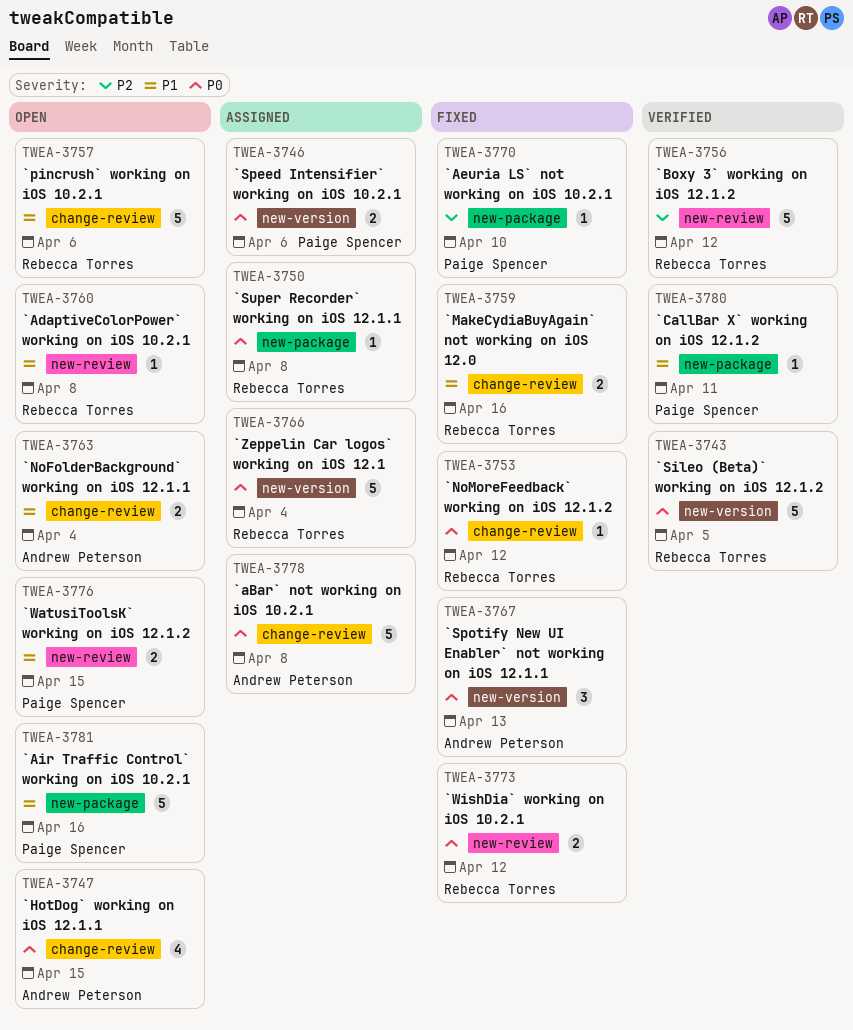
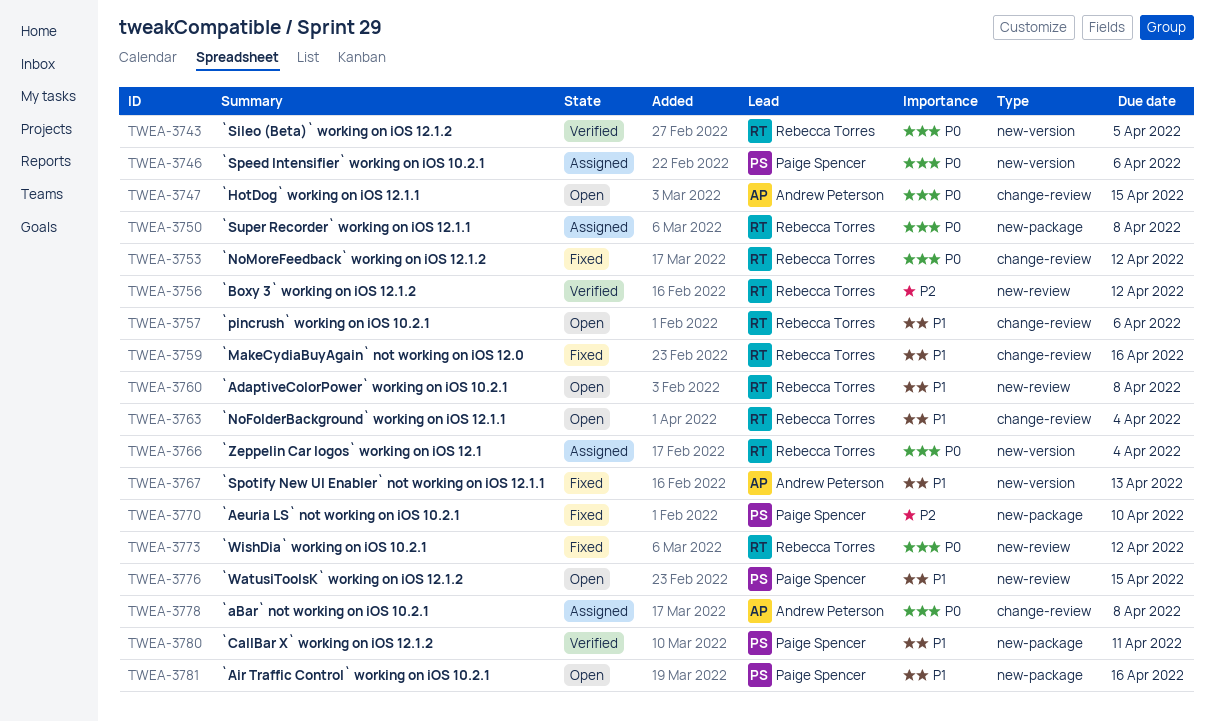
TWEA-3763, owner: Andrew Peterson -> Rebecca Torres
TWEA-3767, priority: P0 -> P1

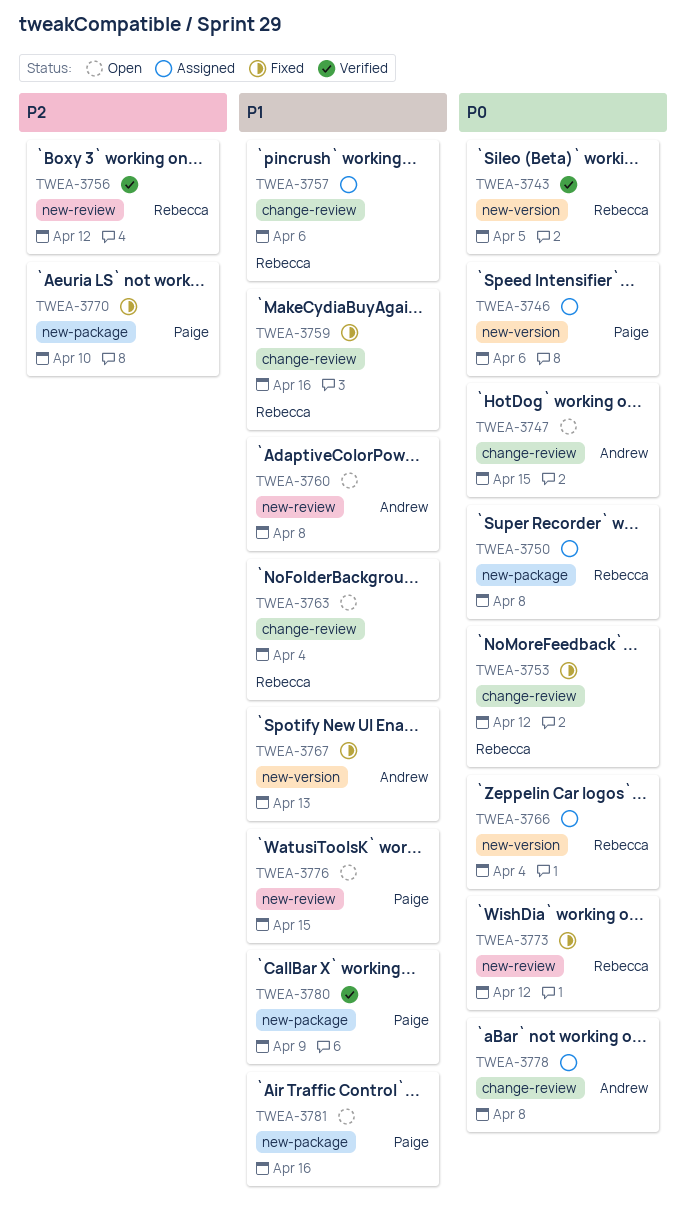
TWEA-3757, status: Open -> Assigned
TWEA-3760, owner: Rebecca Torres -> Andrew Peterson
TWEA-3780, due: Apr 11 -> Apr 9

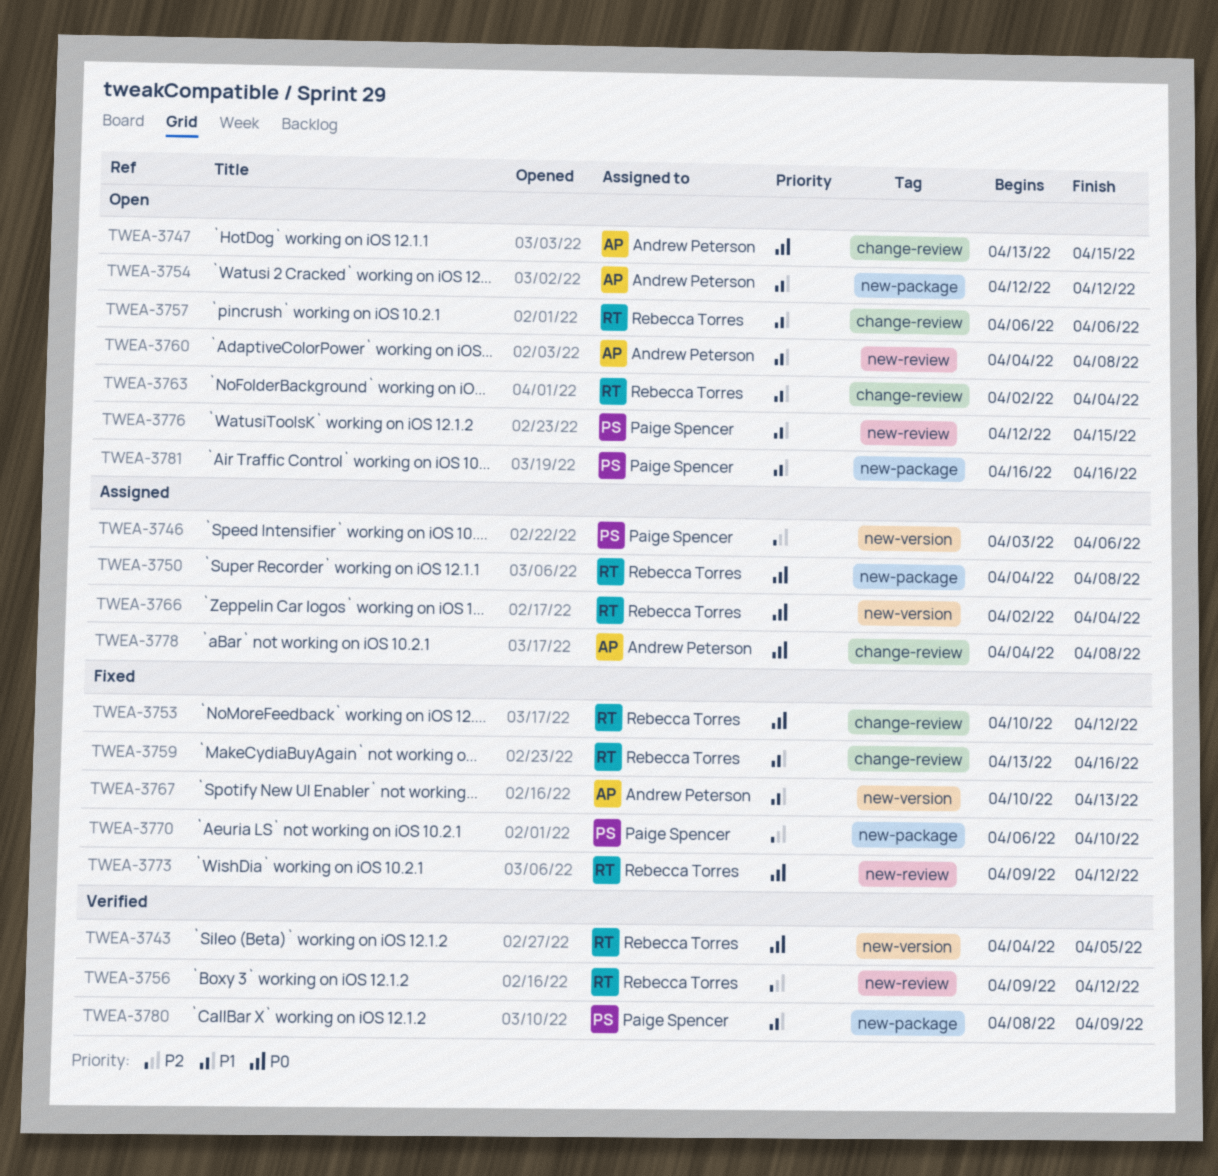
TWEA-3746, priority: P0 -> P2
TWEA-3754: none -> present
TWEA-3757, status: Assigned -> Open

